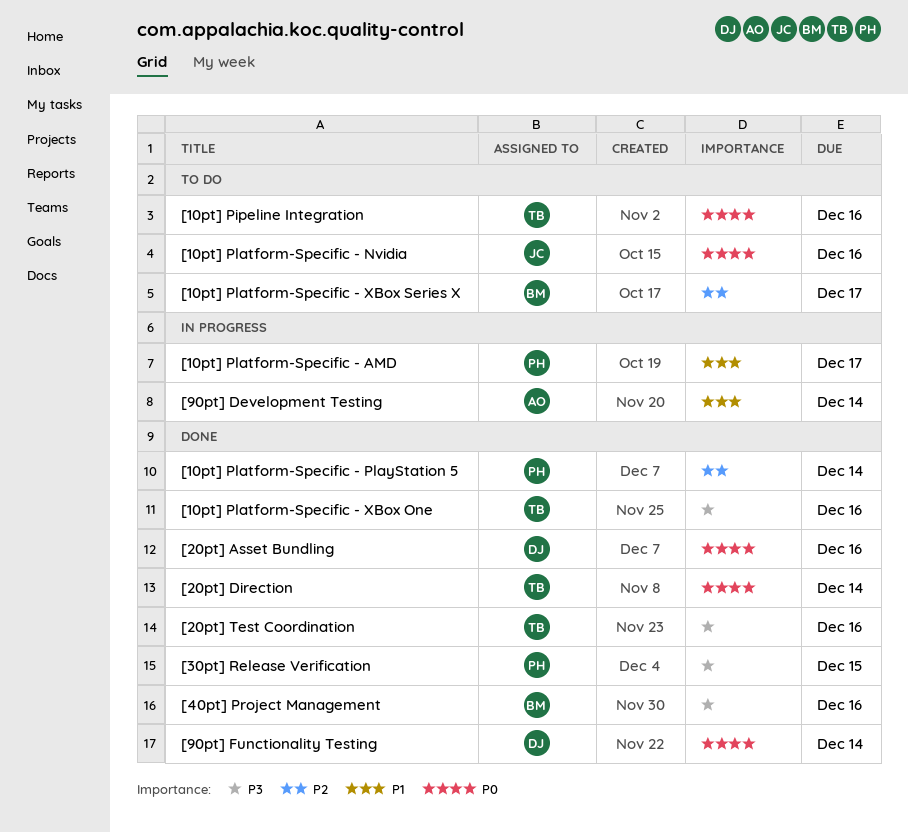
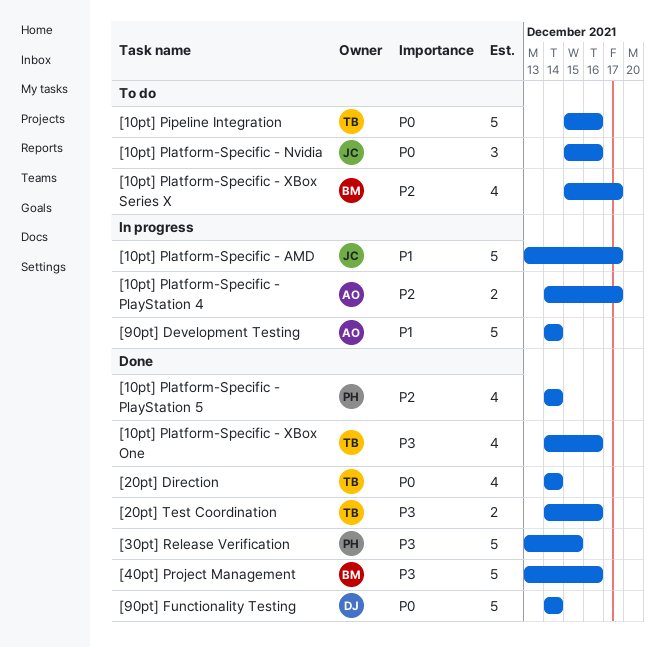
[10pt] Platform-Specific - AMD, owner: PH -> JC
[10pt] Platform-Specific - PlayStation 4: none -> present
[20pt] Asset Bundling: present -> none

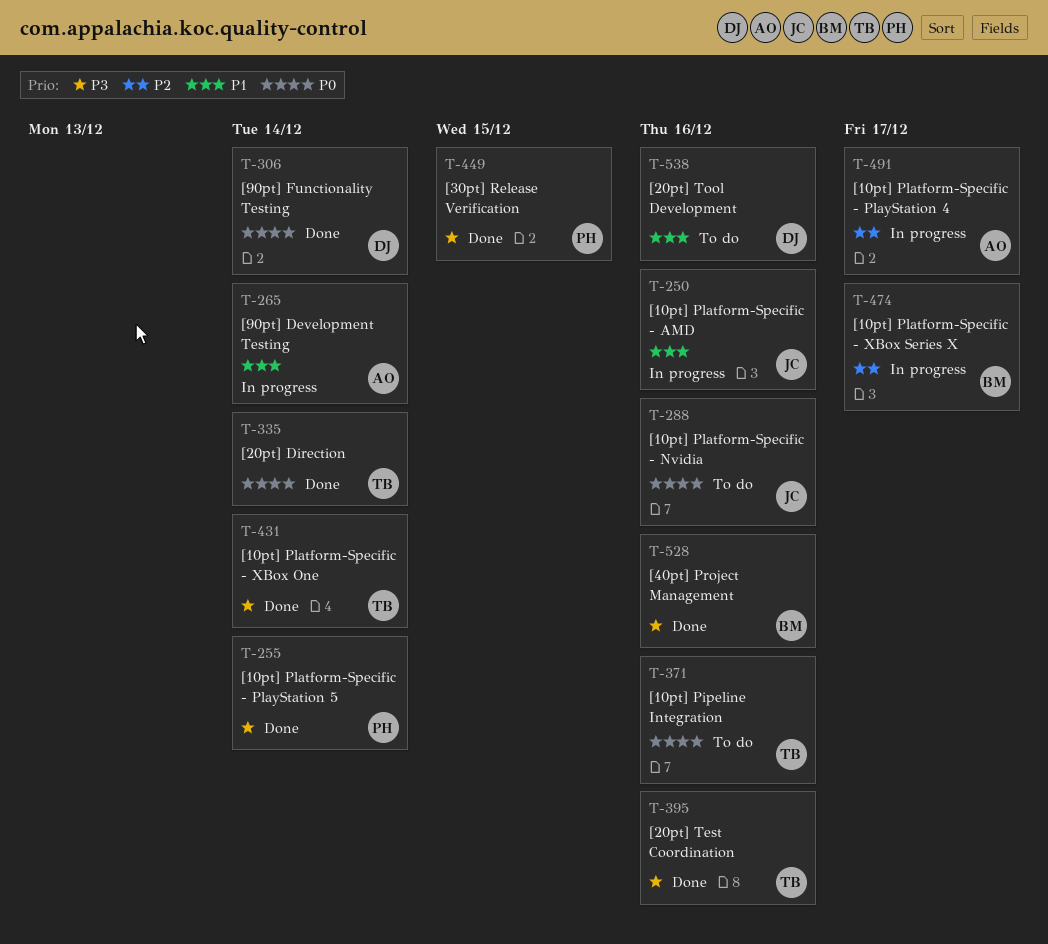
[10pt] Platform-Specific - AMD, due: Dec 17 -> Dec 16
[10pt] Platform-Specific - PlayStation 5, priority: P2 -> P3
[10pt] Platform-Specific - XBox One, due: Dec 16 -> Dec 14
[10pt] Platform-Specific - XBox Series X, status: To do -> In progress
[20pt] Tool Development: none -> present

